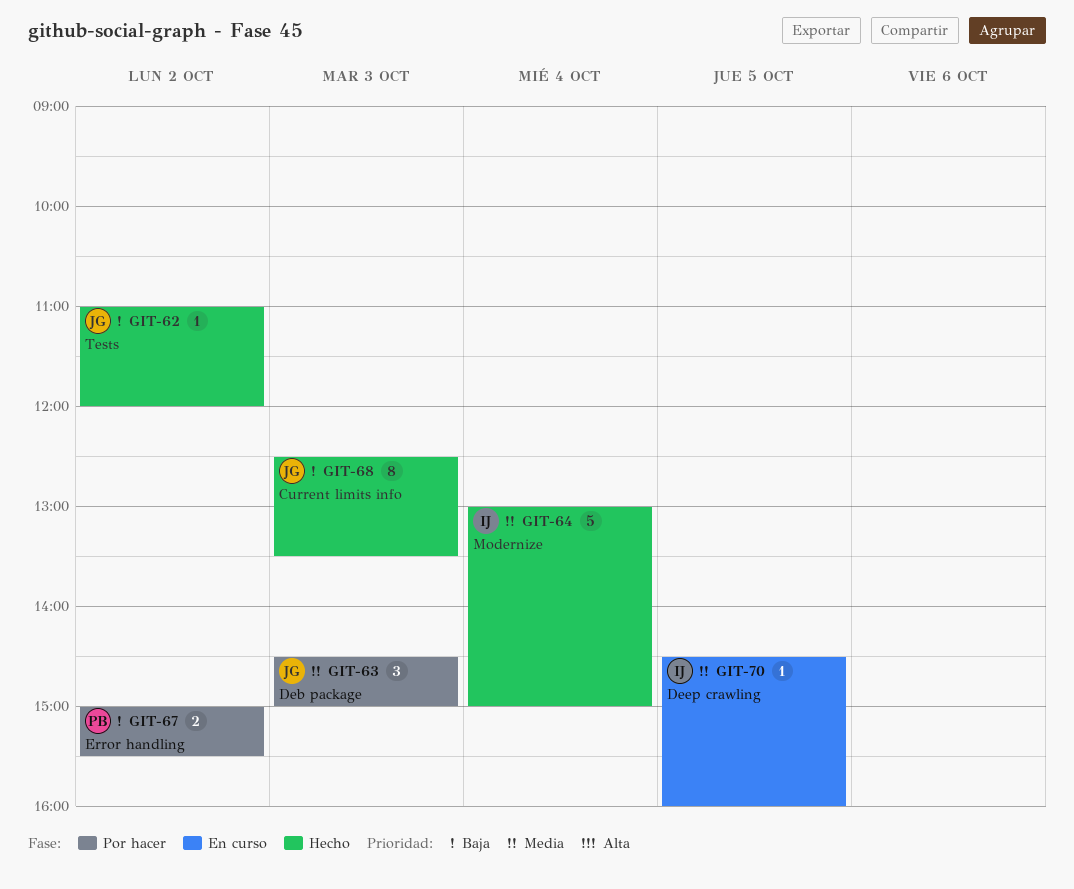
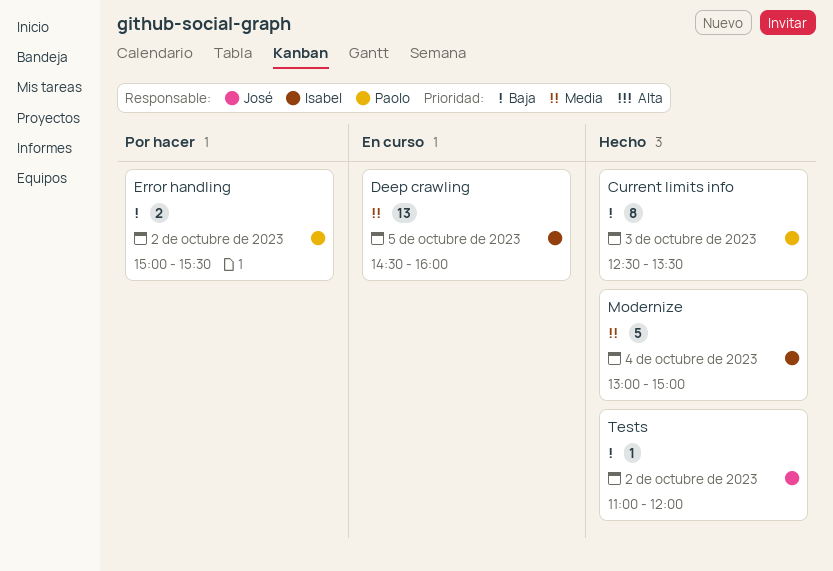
Current limits info, owner: José -> Paolo
Deb package: present -> none
Deep crawling, estimate: 1 -> 13

